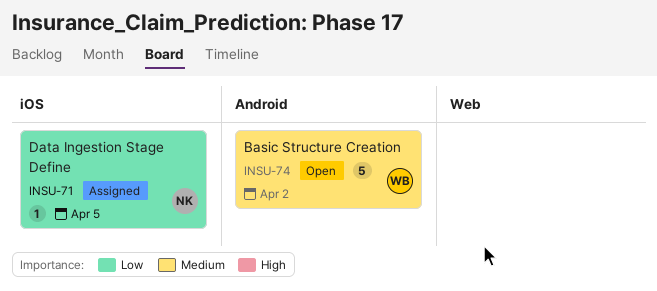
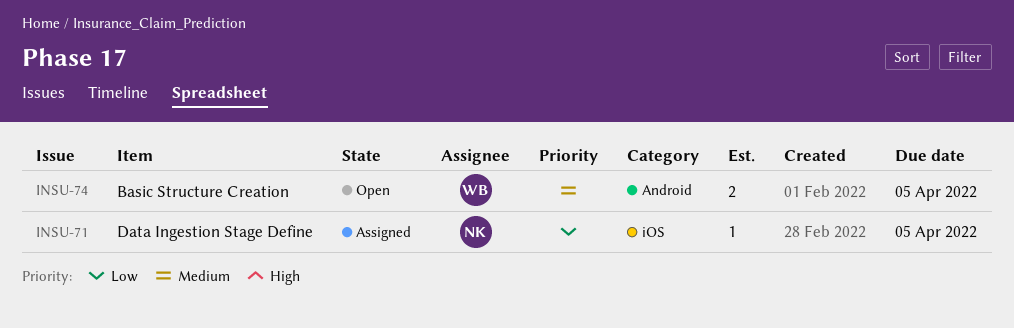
INSU-74, estimate: 5 -> 2
INSU-74, due: Apr 2 -> Apr 5

